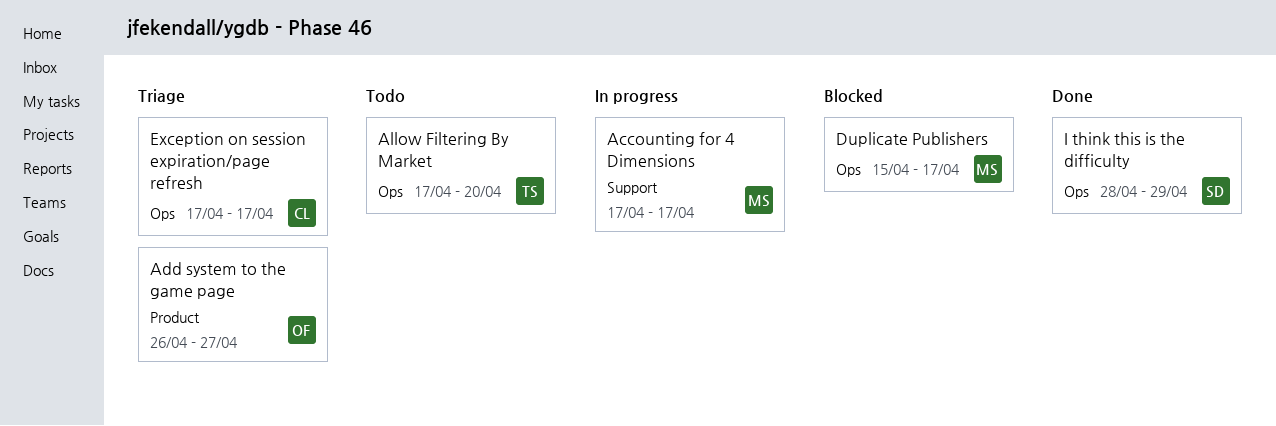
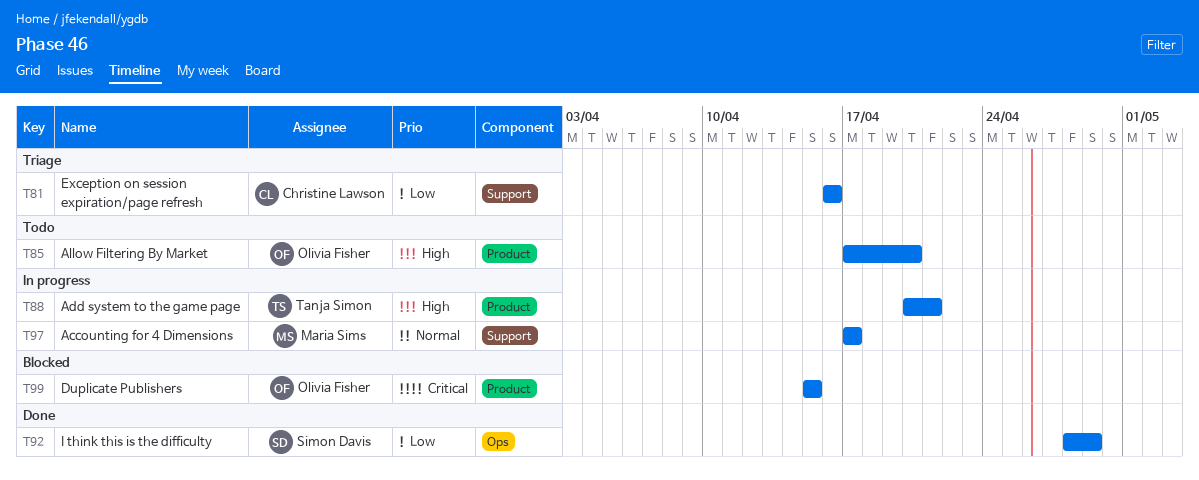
Add system to the game page, status: Triage -> In progress
Add system to the game page, owner: Olivia Fisher -> Tanja Simon
Add system to the game page, start: Apr 26 -> Apr 20
Add system to the game page, due: Apr 27 -> Apr 21
Allow Filtering By Market, owner: Tanja Simon -> Olivia Fisher
Allow Filtering By Market, label: Ops -> Product
Duplicate Publishers, owner: Maria Sims -> Olivia Fisher
Duplicate Publishers, label: Ops -> Product
Duplicate Publishers, due: Apr 17 -> Apr 15
Exception on session expiration/page refresh, label: Ops -> Support
Exception on session expiration/page refresh, start: Apr 17 -> Apr 16
Exception on session expiration/page refresh, due: Apr 17 -> Apr 16

